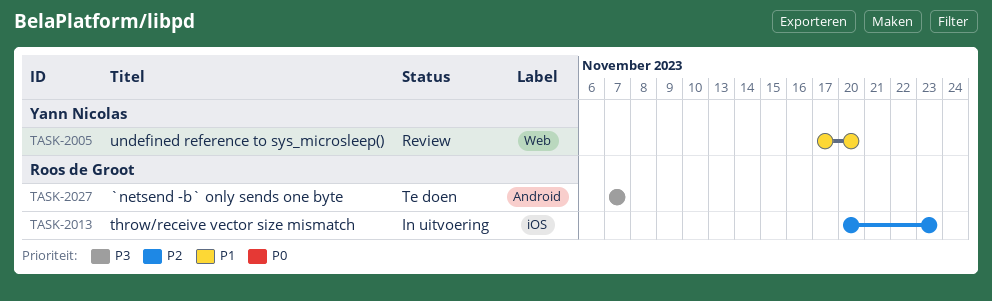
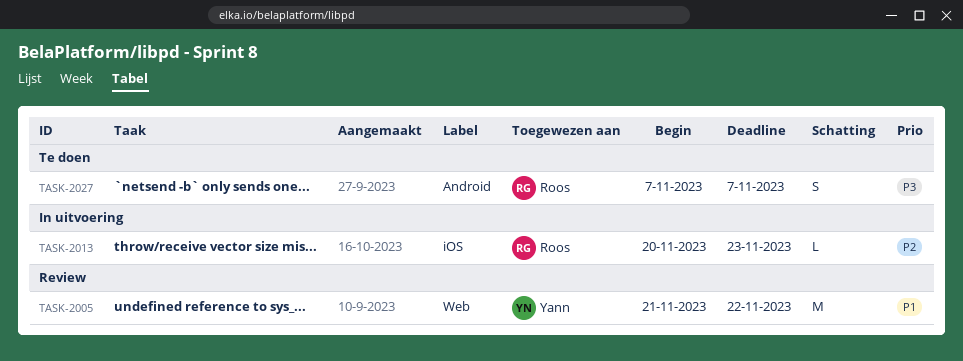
TASK-2005, start: Nov 17 -> Nov 21
TASK-2005, due: Nov 20 -> Nov 22

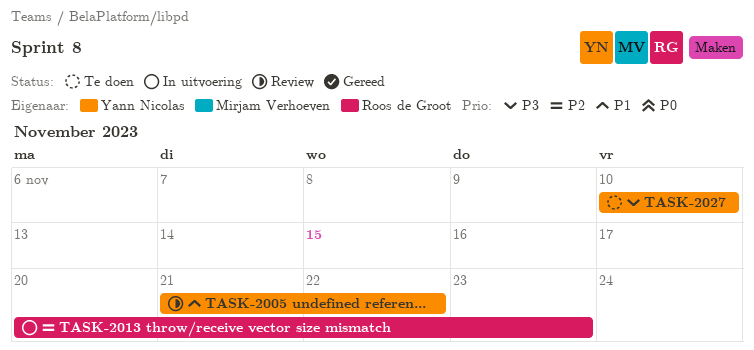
TASK-2027, owner: Roos de Groot -> Yann Nicolas
TASK-2027, start: Nov 7 -> Nov 10
TASK-2027, due: Nov 7 -> Nov 10

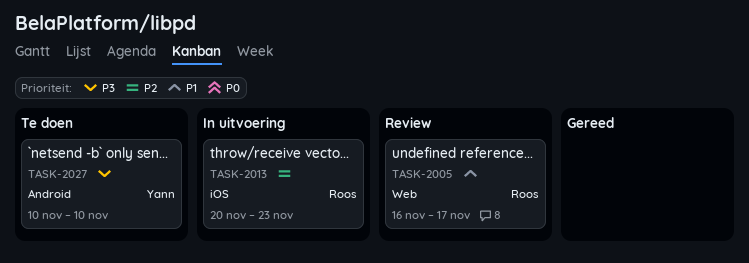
TASK-2005, owner: Yann Nicolas -> Roos de Groot
TASK-2005, start: Nov 21 -> Nov 16
TASK-2005, due: Nov 22 -> Nov 17

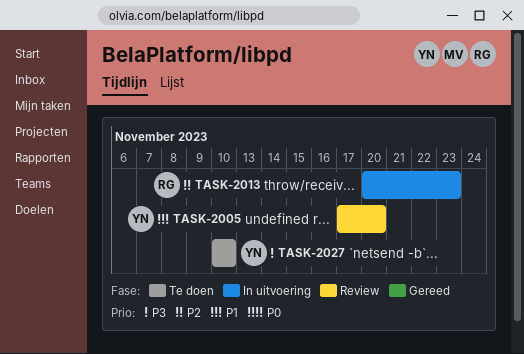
TASK-2005, owner: Roos -> Yann
TASK-2005, start: Nov 16 -> Nov 17
TASK-2005, due: Nov 17 -> Nov 20

